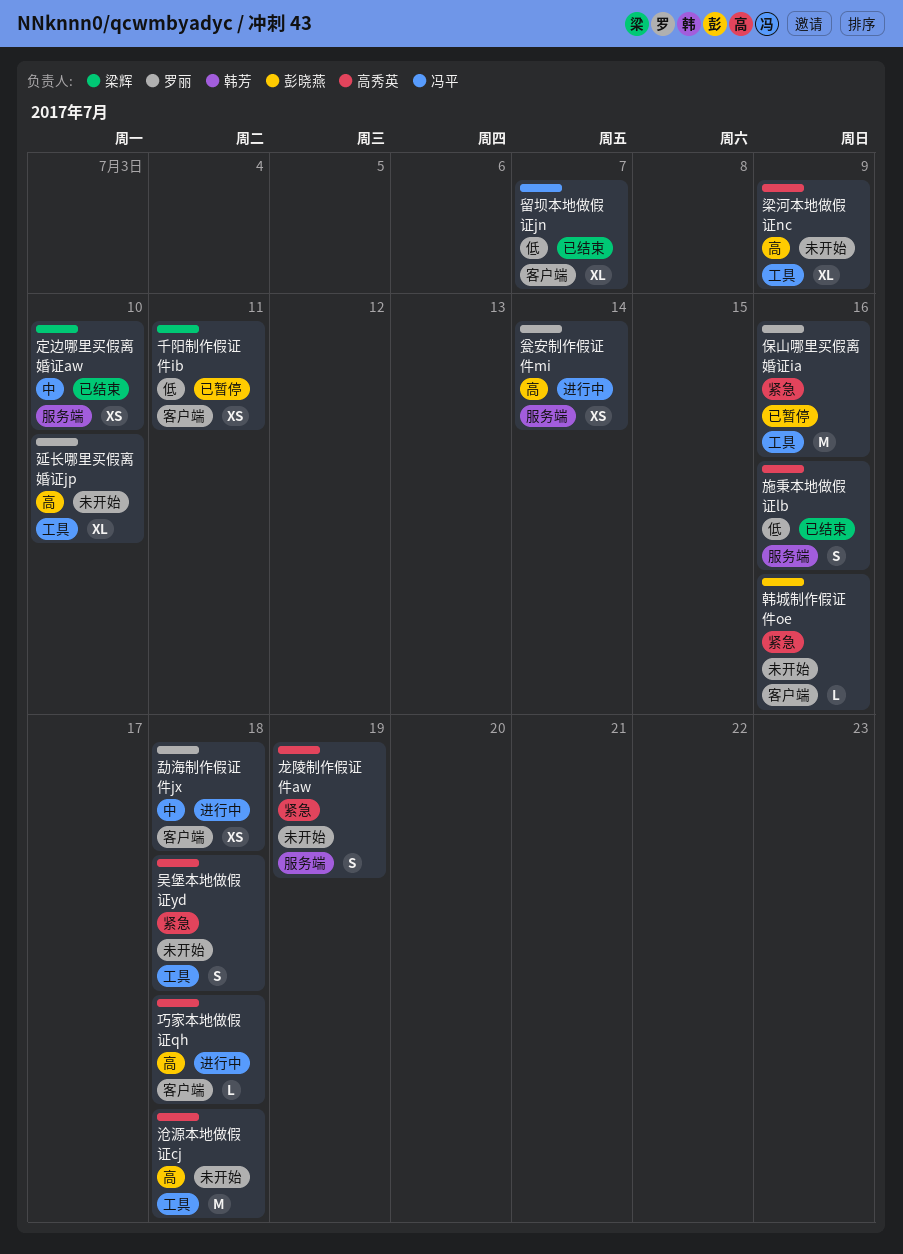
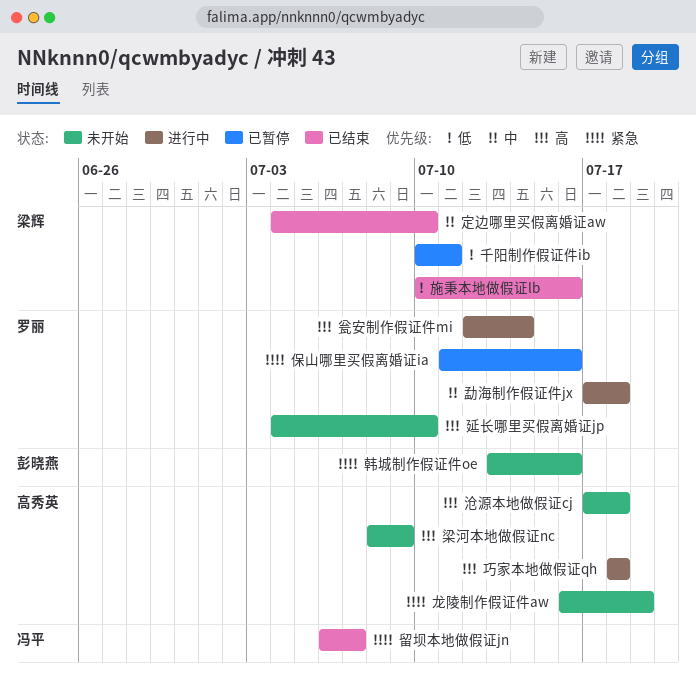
吴堡本地做假证yd: present -> none
施秉本地做假证lb, owner: 高秀英 -> 梁辉
留坝本地做假证jn, priority: 低 -> 紧急

